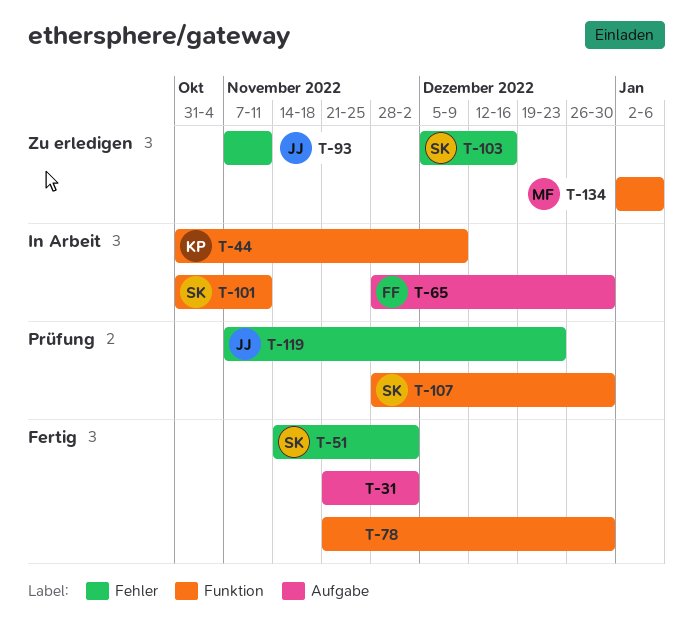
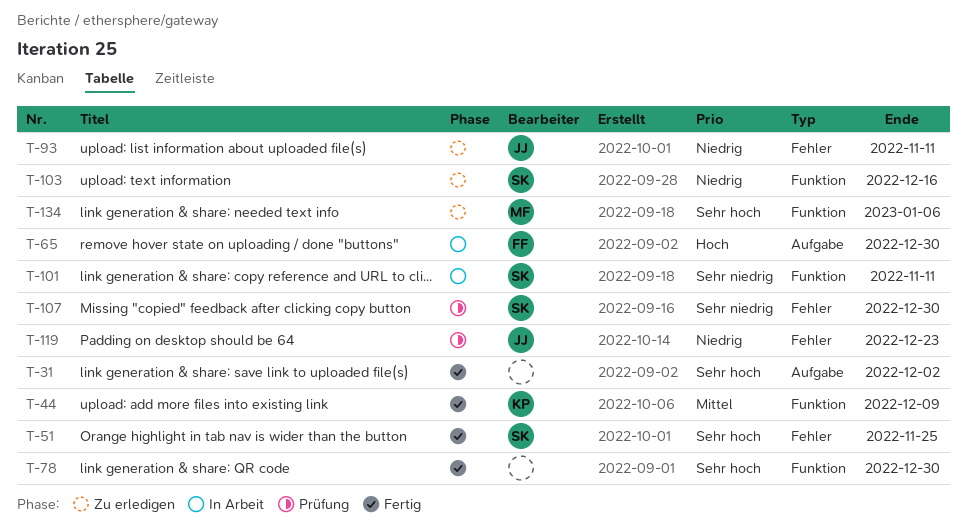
T-44, status: In Arbeit -> Fertig
T-51, due: Dec 2 -> Nov 25
T-103, label: Fehler -> Funktion
T-107, label: Funktion -> Fehler

